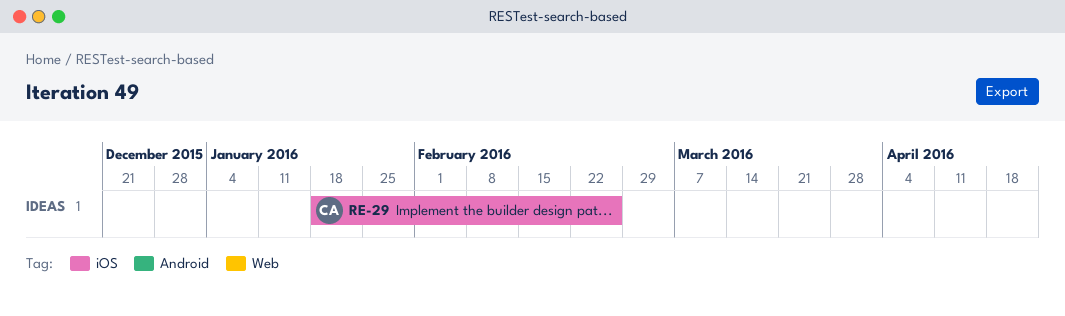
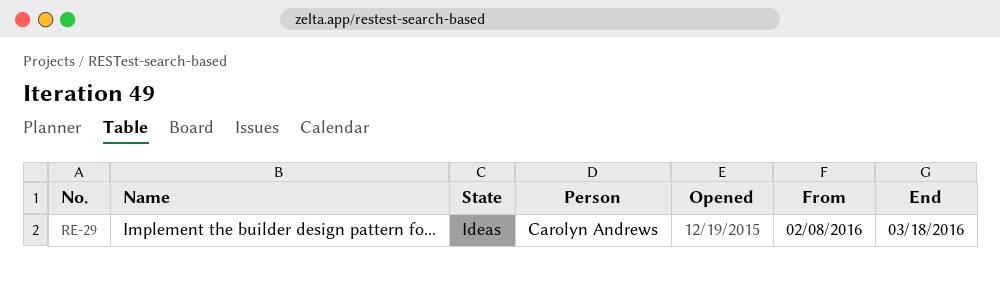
RE-29, start: Jan 18 -> Feb 8
RE-29, due: Feb 26 -> Mar 18

